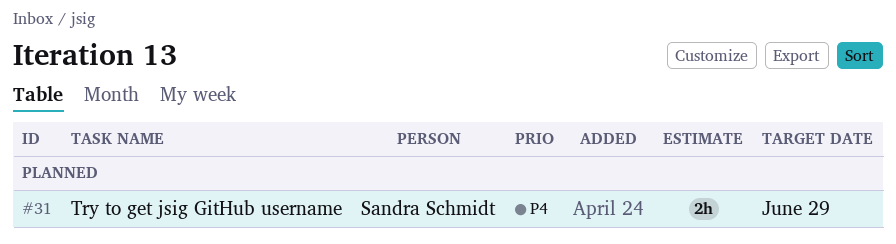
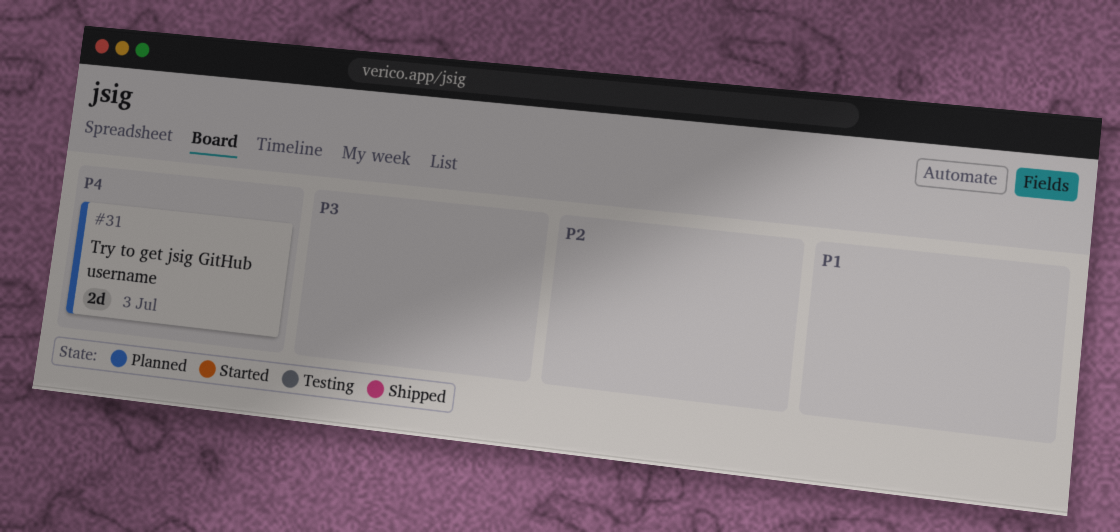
#31, estimate: 2h -> 2d
#31, due: Jun 29 -> Jul 3

